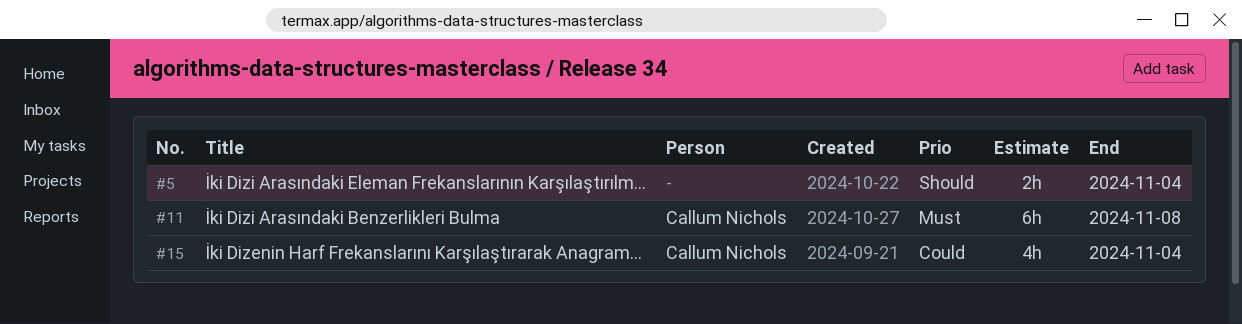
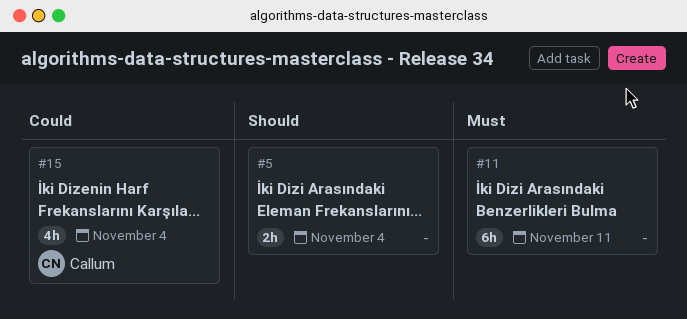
#11, owner: Callum Nichols -> none
#11, due: Nov 8 -> Nov 11

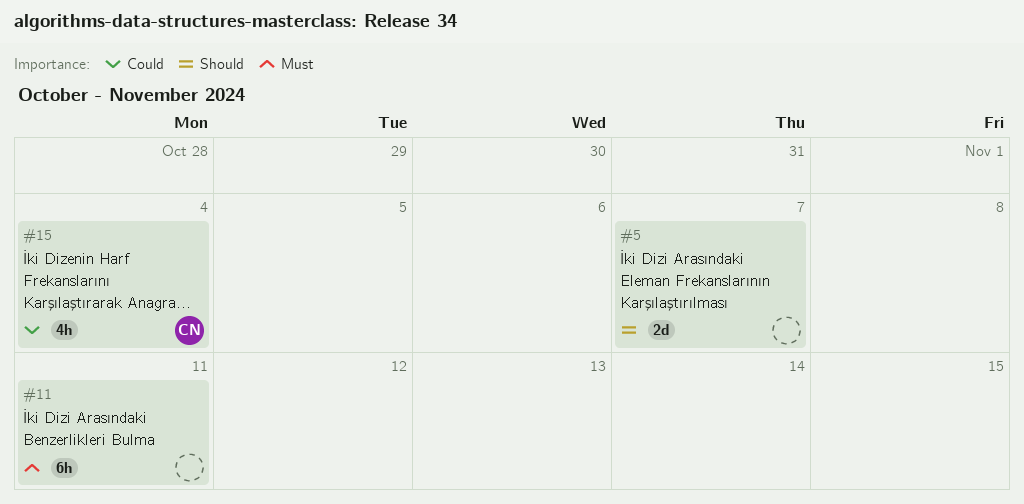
#5, estimate: 2h -> 2d
#5, due: Nov 4 -> Nov 7

